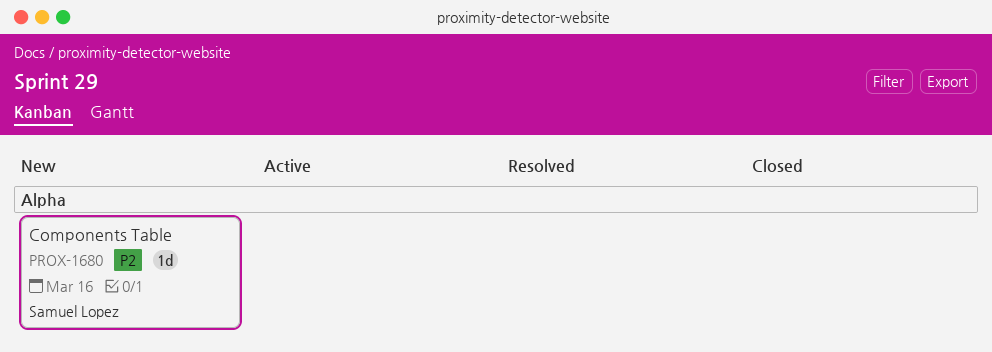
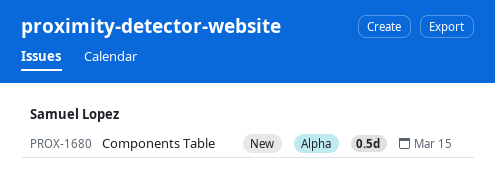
PROX-1680, estimate: 1d -> 0.5d
PROX-1680, due: Mar 16 -> Mar 15

